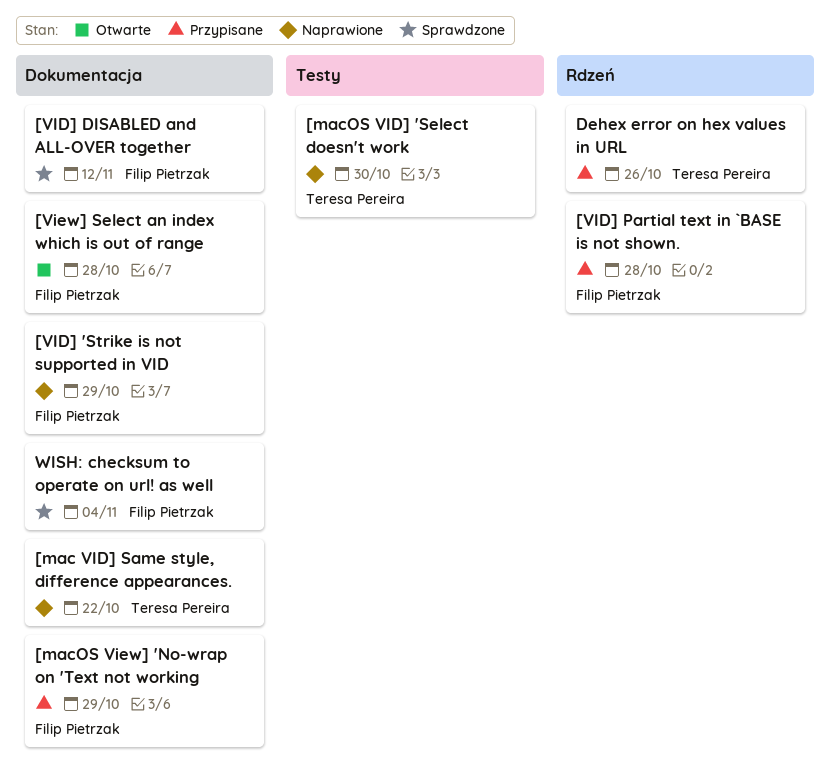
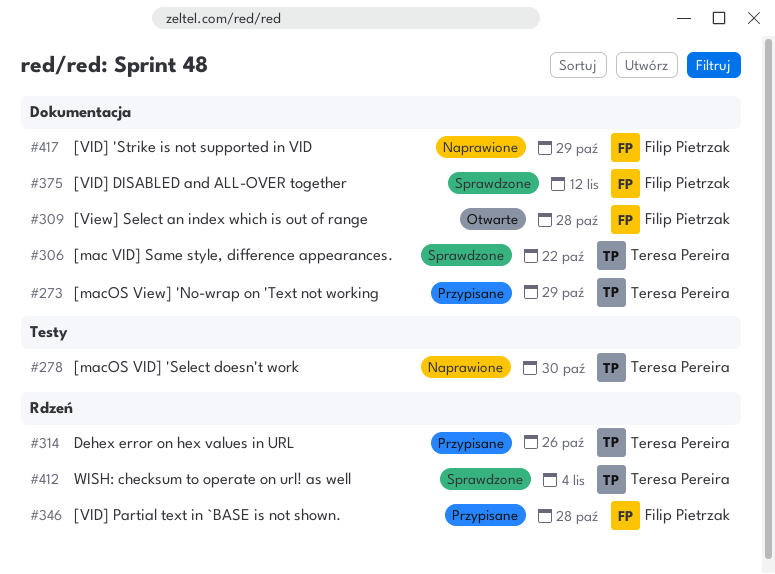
[mac VID] Same style, difference appearances., status: Naprawione -> Sprawdzone
[macOS View] 'No-wrap on 'Text not working, owner: Filip Pietrzak -> Teresa Pereira
WISH: checksum to operate on url! as well, owner: Filip Pietrzak -> Teresa Pereira
WISH: checksum to operate on url! as well, label: Dokumentacja -> Rdzeń

